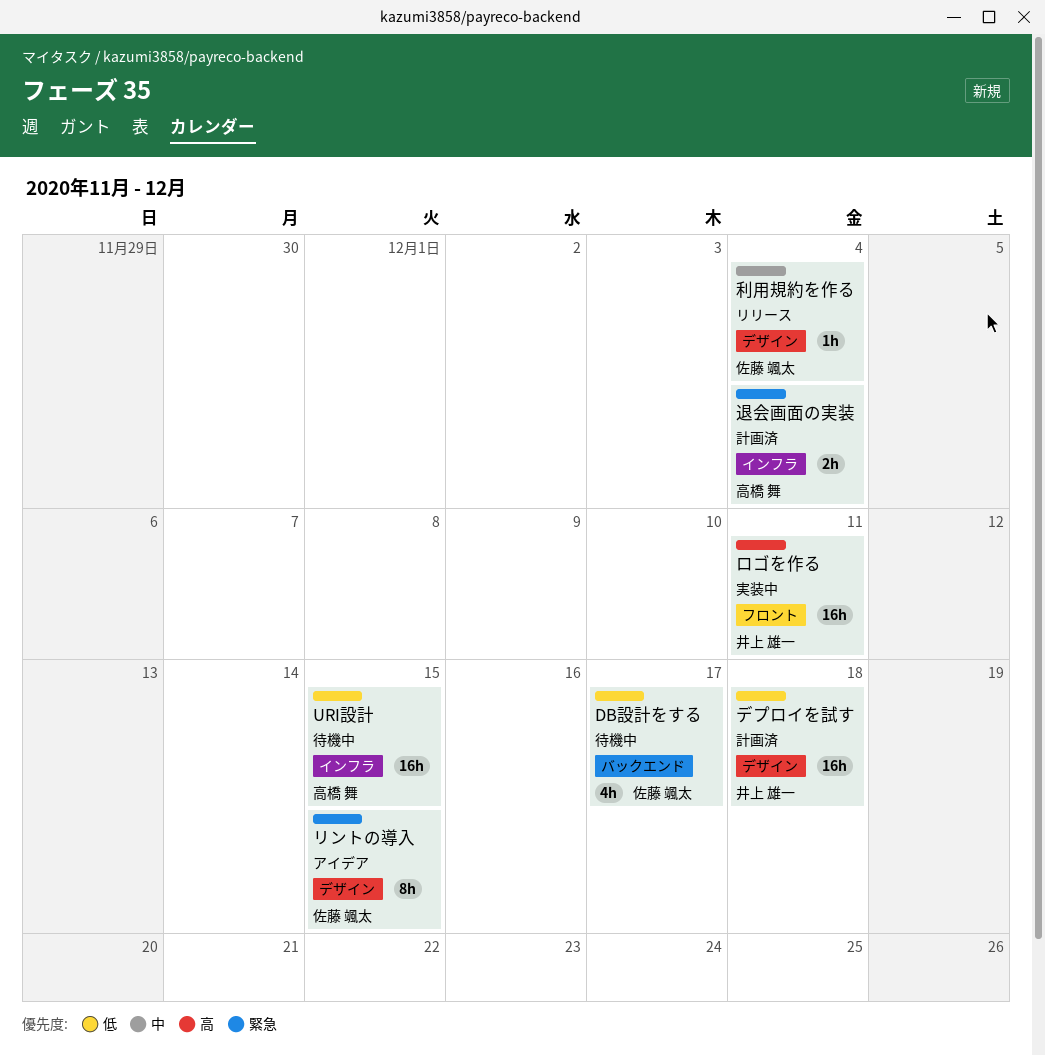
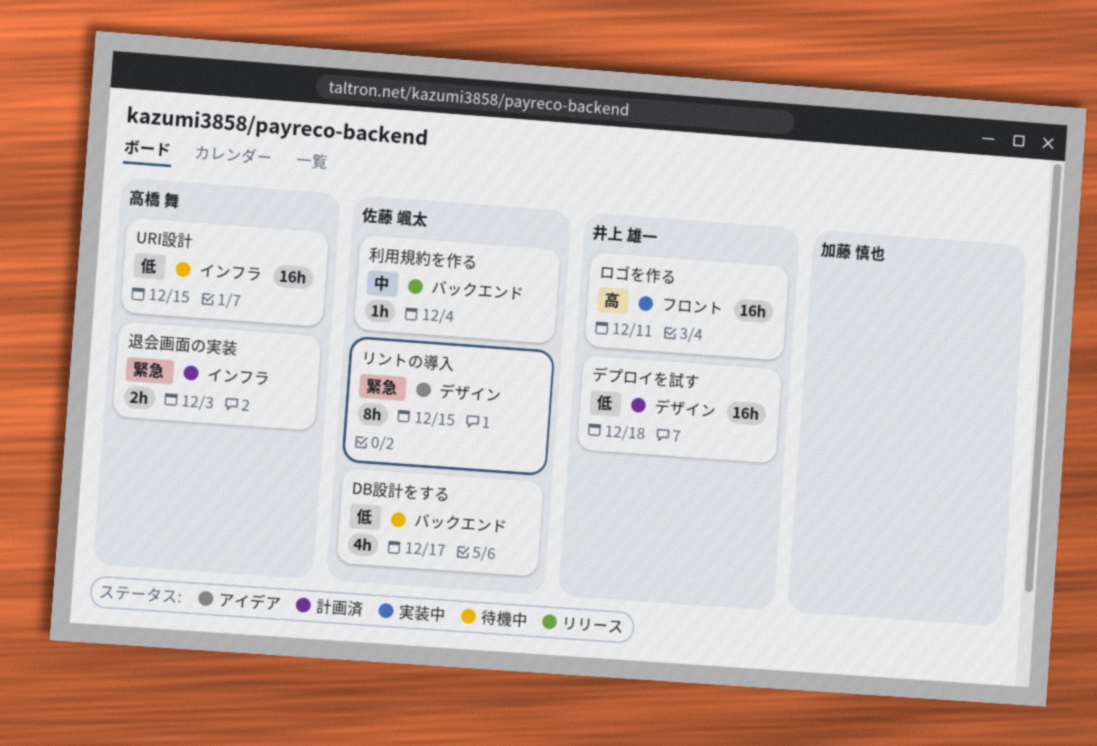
利用規約を作る, label: デザイン -> バックエンド
退会画面の実装, due: Dec 4 -> Dec 3

